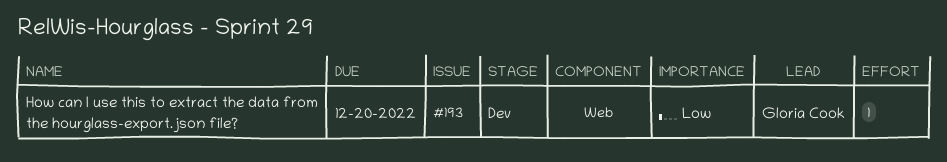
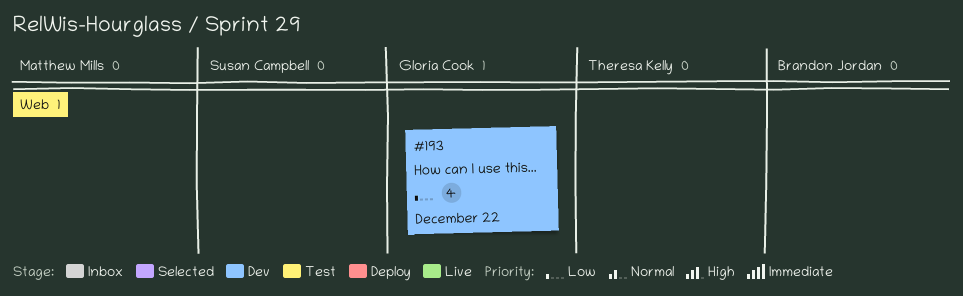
#193, estimate: 1 -> 4
#193, due: Dec 20 -> Dec 22

